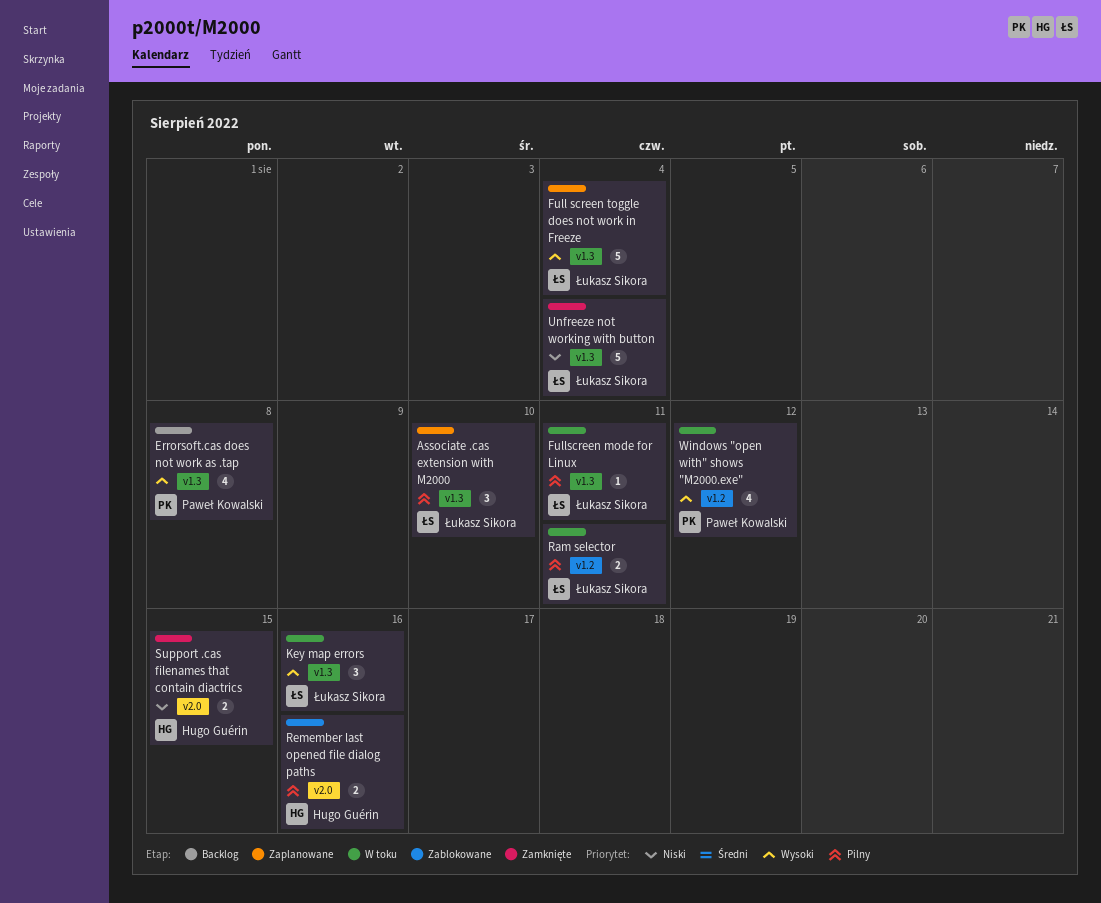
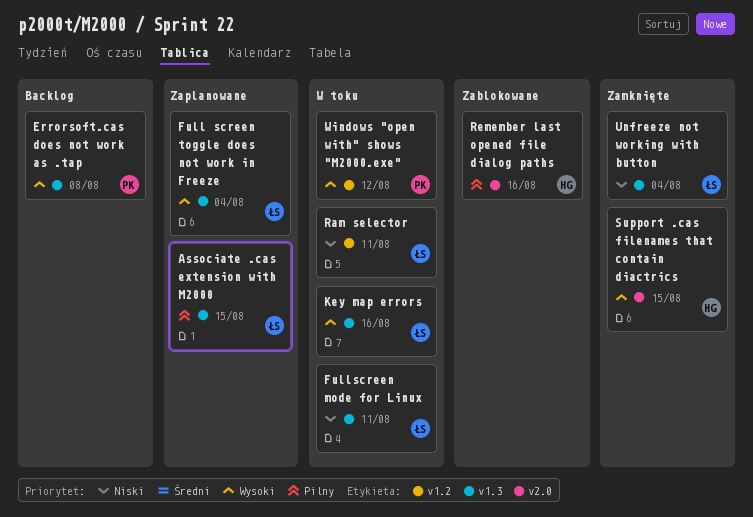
Associate .cas extension with M2000, due: Aug 10 -> Aug 15
Fullscreen mode for Linux, priority: Pilny -> Niski
Ram selector, priority: Pilny -> Niski
Support .cas filenames that contain diactrics, priority: Niski -> Wysoki

